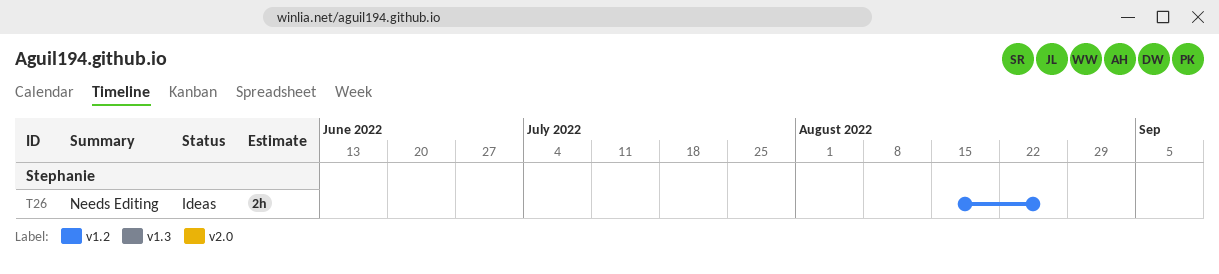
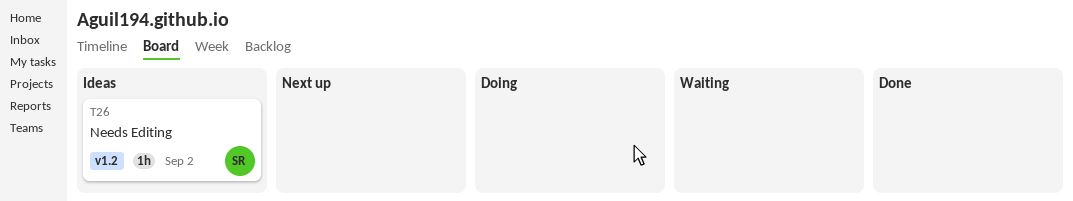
T26, estimate: 2h -> 1h
T26, due: Aug 26 -> Sep 2

